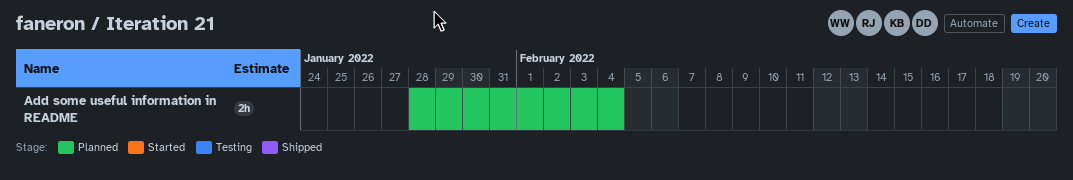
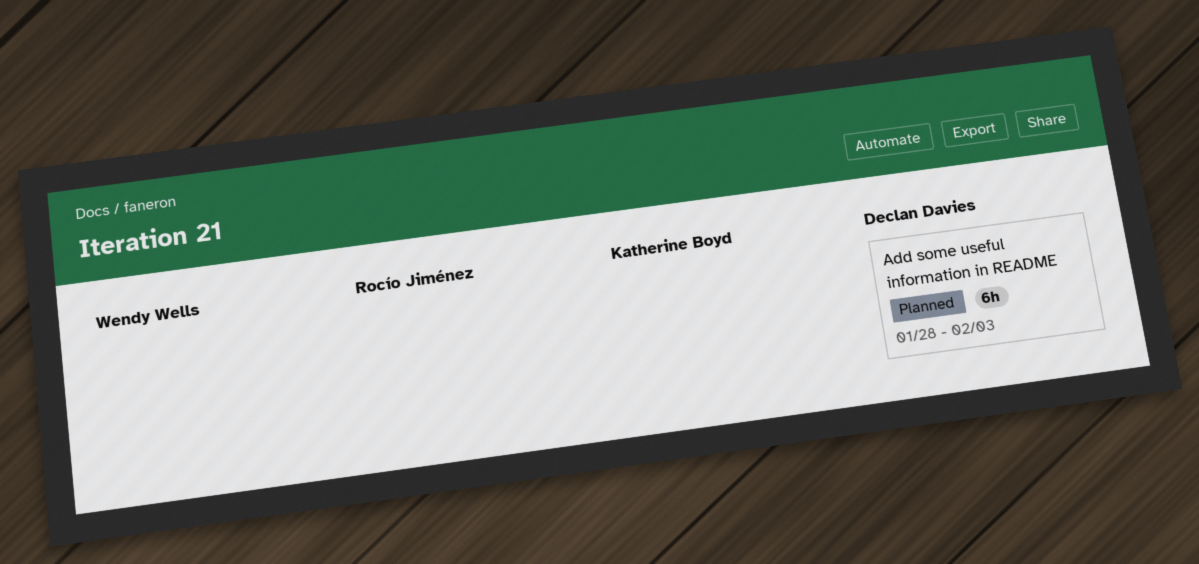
Add some useful information in README, estimate: 2h -> 6h
Add some useful information in README, due: Feb 4 -> Feb 3

